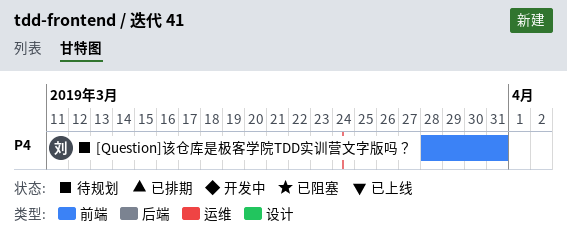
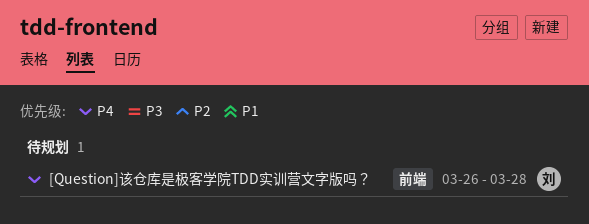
[Question]该仓库是极客学院TDD实训营文字版吗？, start: Mar 28 -> Mar 26
[Question]该仓库是极客学院TDD实训营文字版吗？, due: Mar 31 -> Mar 28

